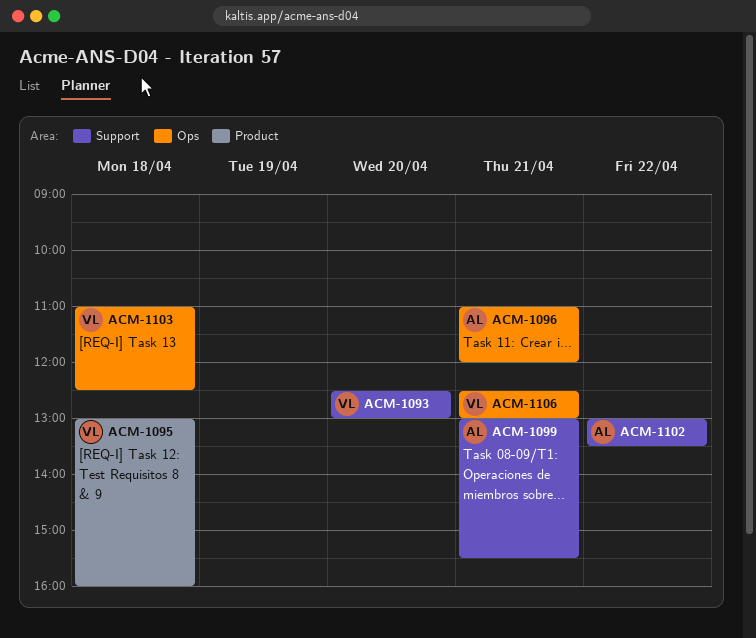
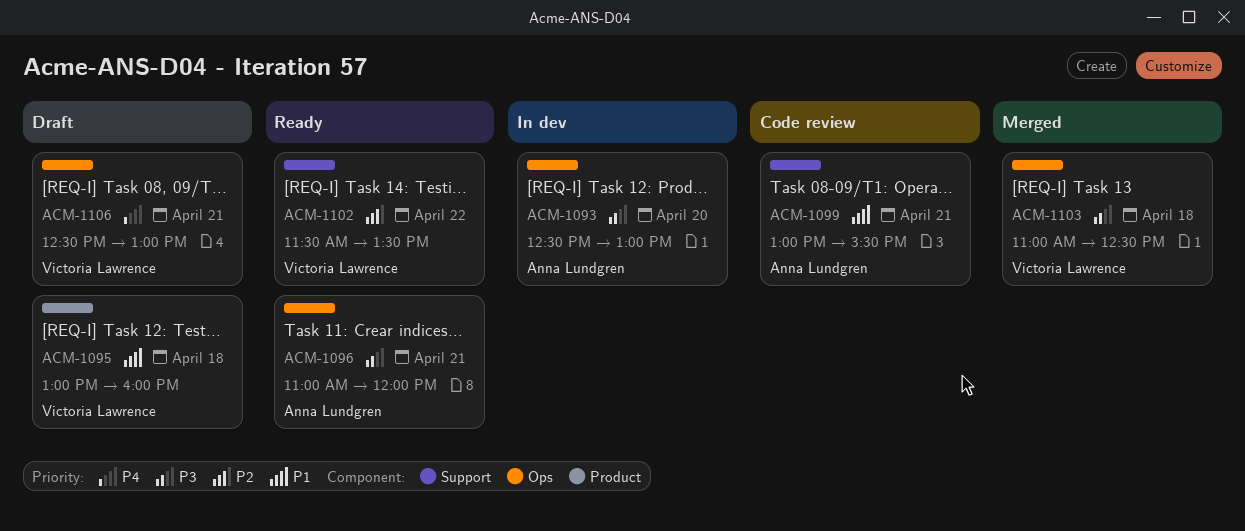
ACM-1093, owner: Victoria Lawrence -> Anna Lundgren
ACM-1093, label: Support -> Ops
ACM-1102, owner: Anna Lundgren -> Victoria Lawrence
ACM-1102, begins: 13:00 -> 11:30

